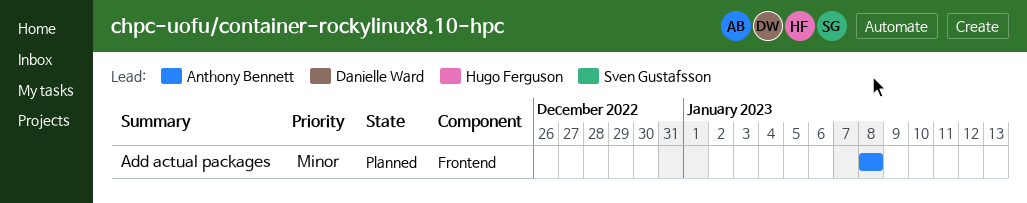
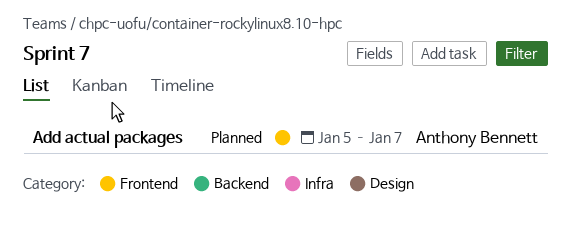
Add actual packages, start: Jan 8 -> Jan 5
Add actual packages, due: Jan 8 -> Jan 7

